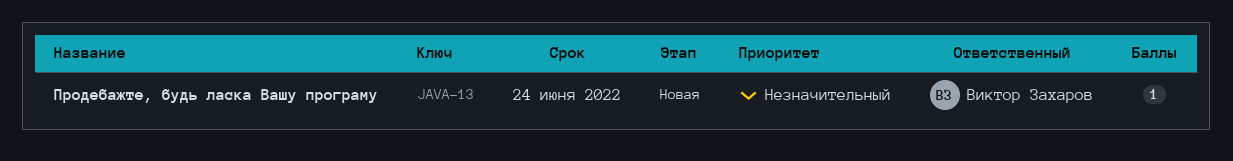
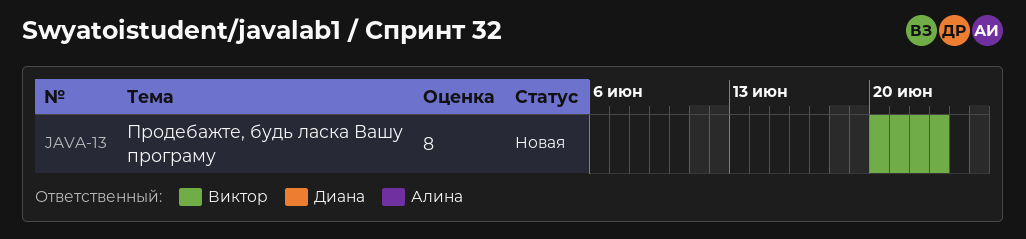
JAVA-13, estimate: 1 -> 8
JAVA-13, due: Jun 24 -> Jun 23

